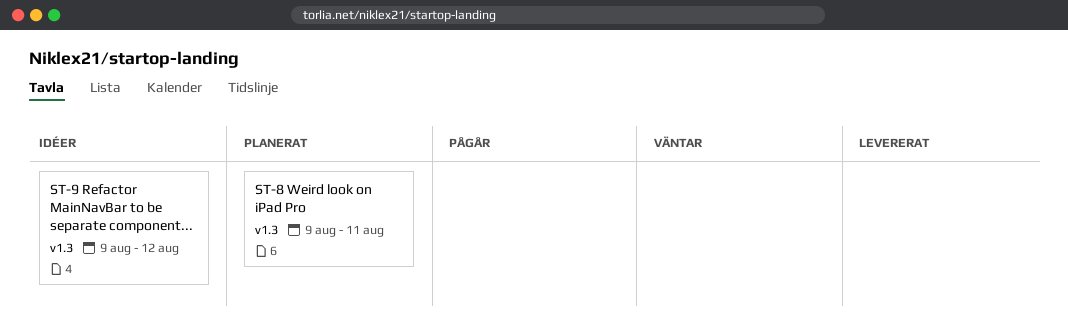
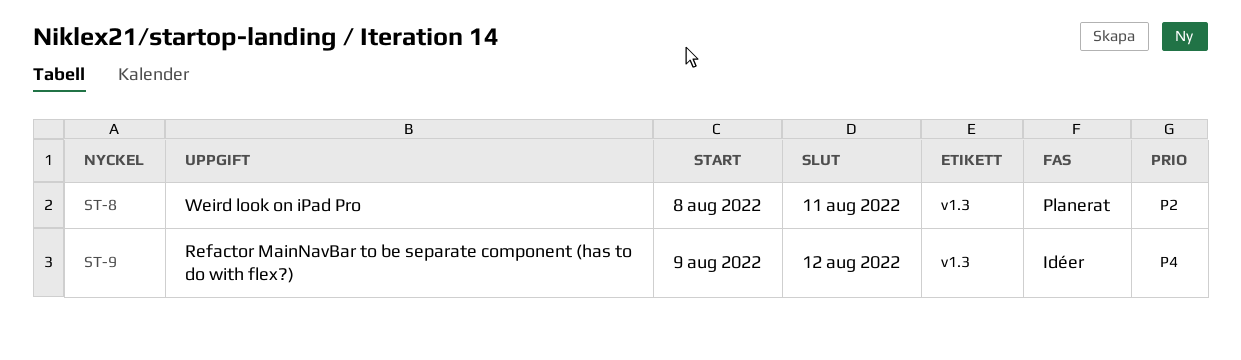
ST-8, start: Aug 9 -> Aug 8

